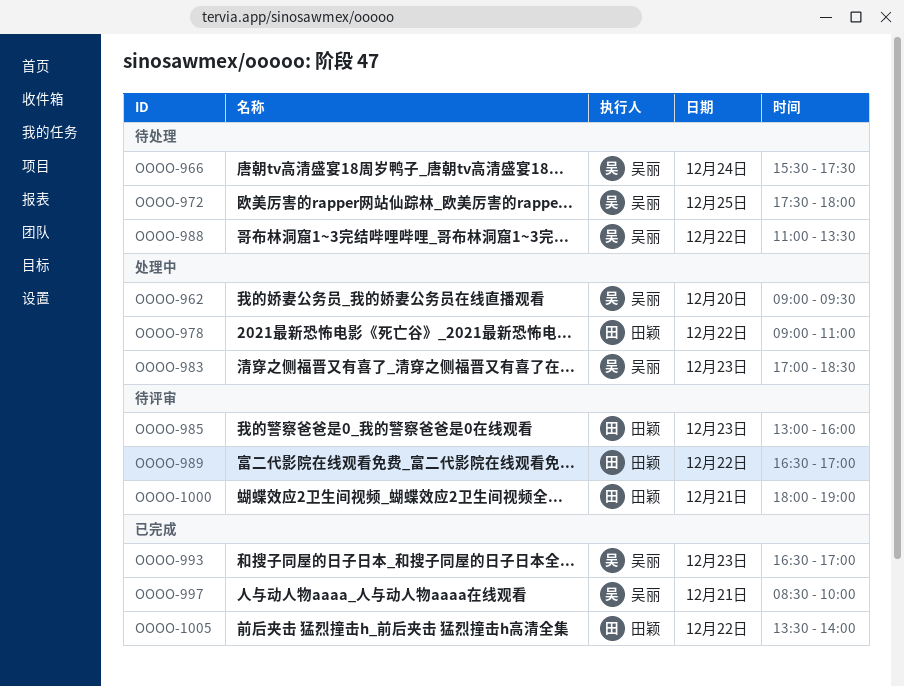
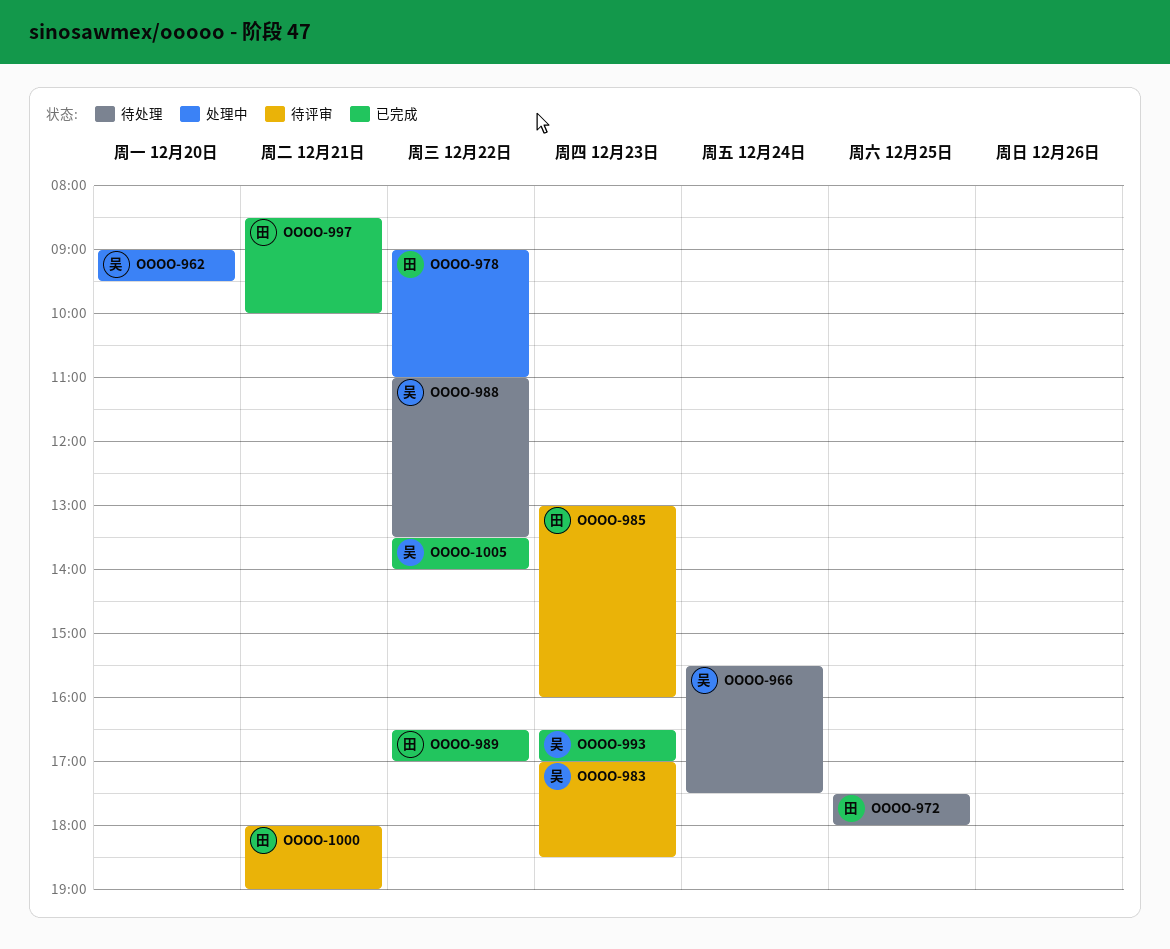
OOOO-972, owner: 吴丽 -> 田颖
OOOO-983, status: 处理中 -> 待评审
OOOO-989, status: 待评审 -> 已完成
OOOO-997, owner: 吴丽 -> 田颖
OOOO-1005, owner: 田颖 -> 吴丽

